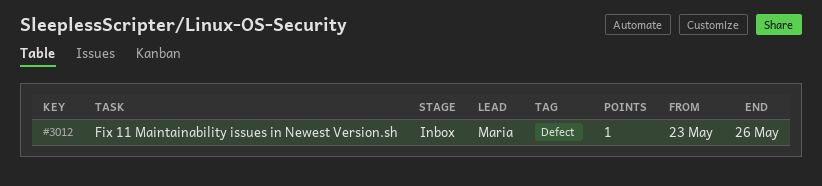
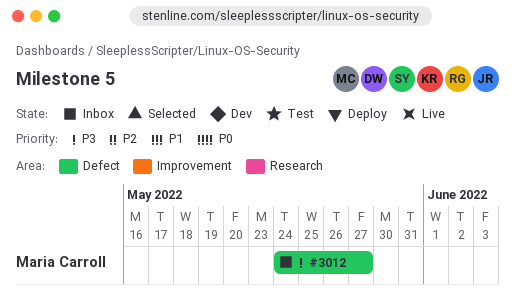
#3012, start: May 23 -> May 24
#3012, due: May 26 -> May 27

